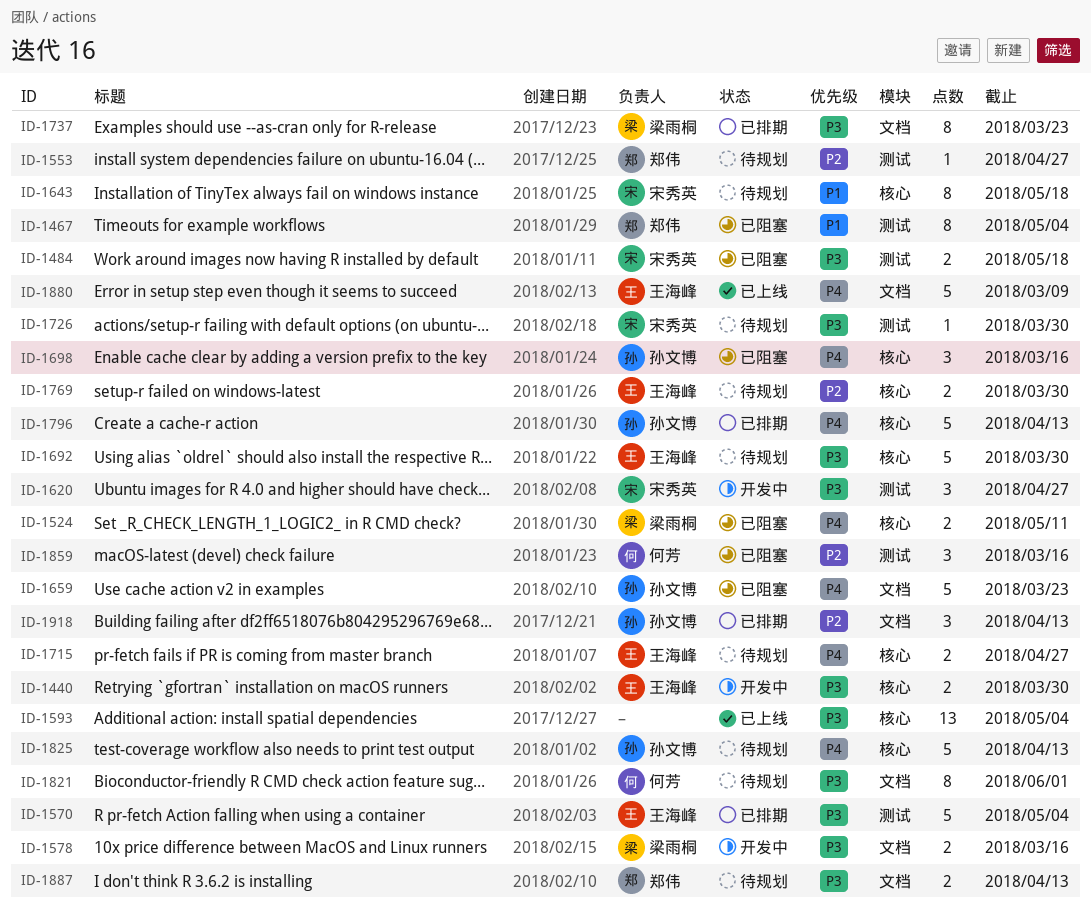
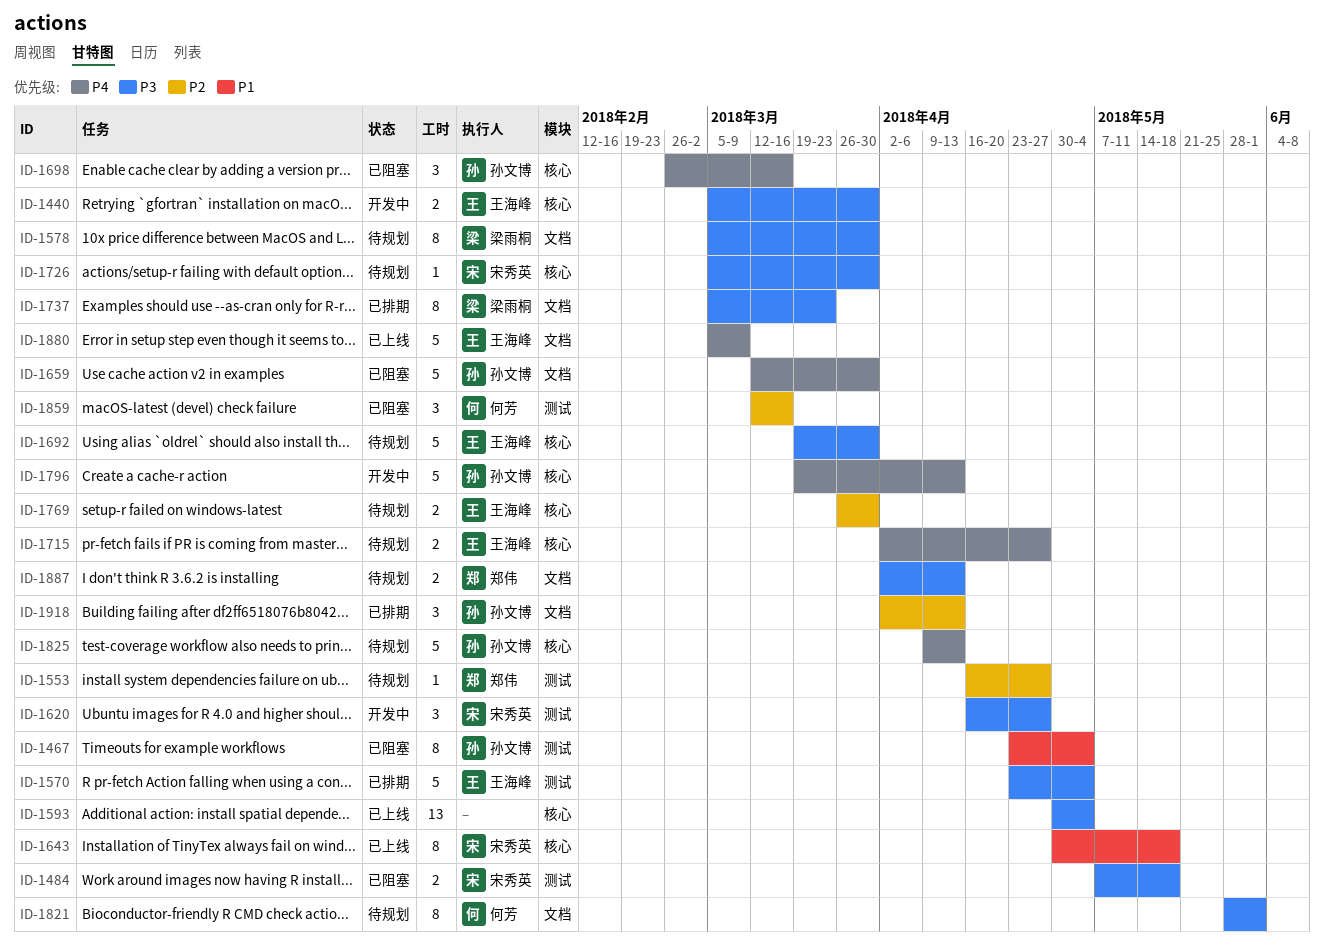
ID-1467, owner: 郑伟 -> 孙文博
ID-1524: present -> none
ID-1578, status: 开发中 -> 待规划
ID-1578, estimate: 2 -> 8
ID-1578, due: Mar 16 -> Mar 30
ID-1643, status: 待规划 -> 已上线
ID-1659, due: Mar 23 -> Mar 30
ID-1726, label: 测试 -> 核心
ID-1796, status: 已排期 -> 开发中

